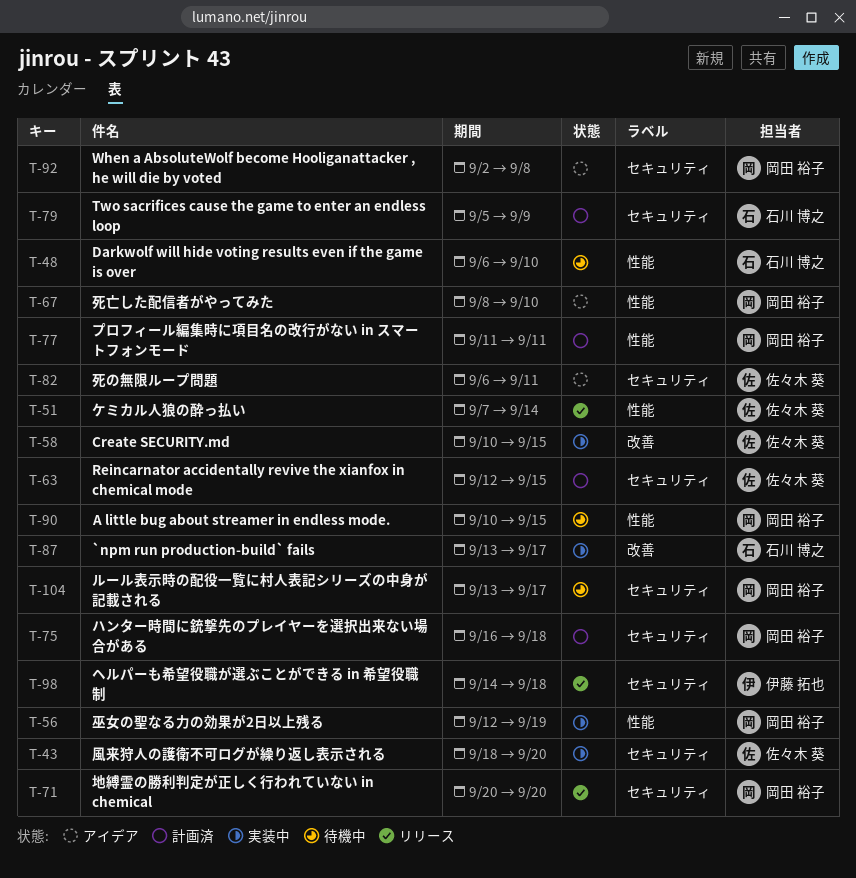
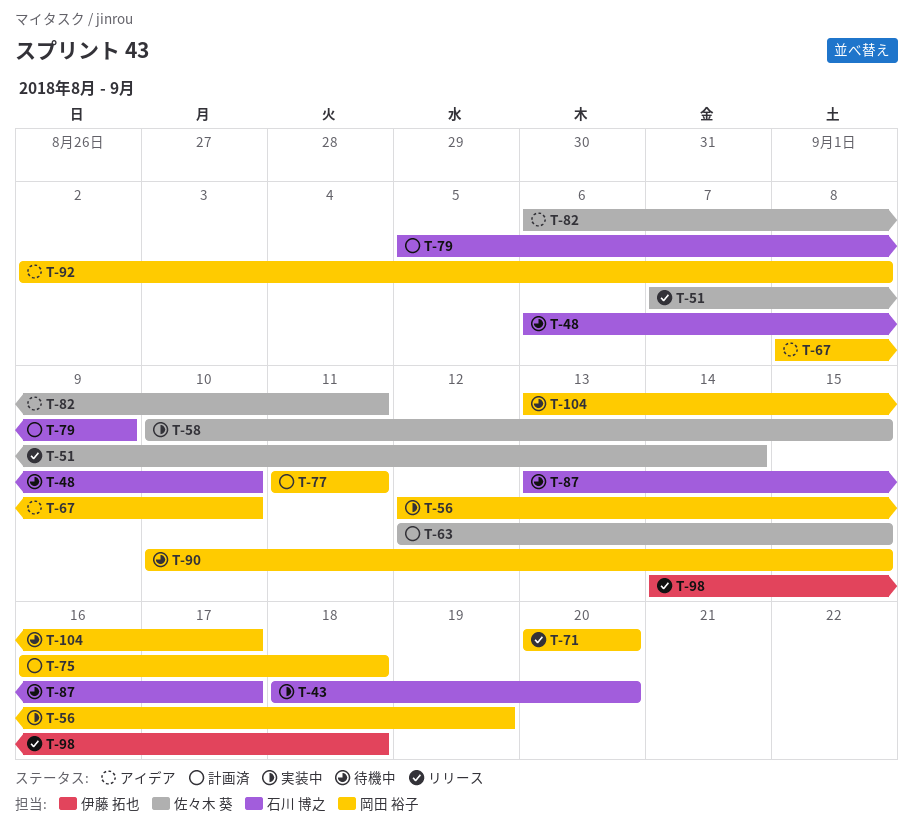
T-43, owner: 佐々木 葵 -> 石川 博之
T-87, status: 実装中 -> 待機中

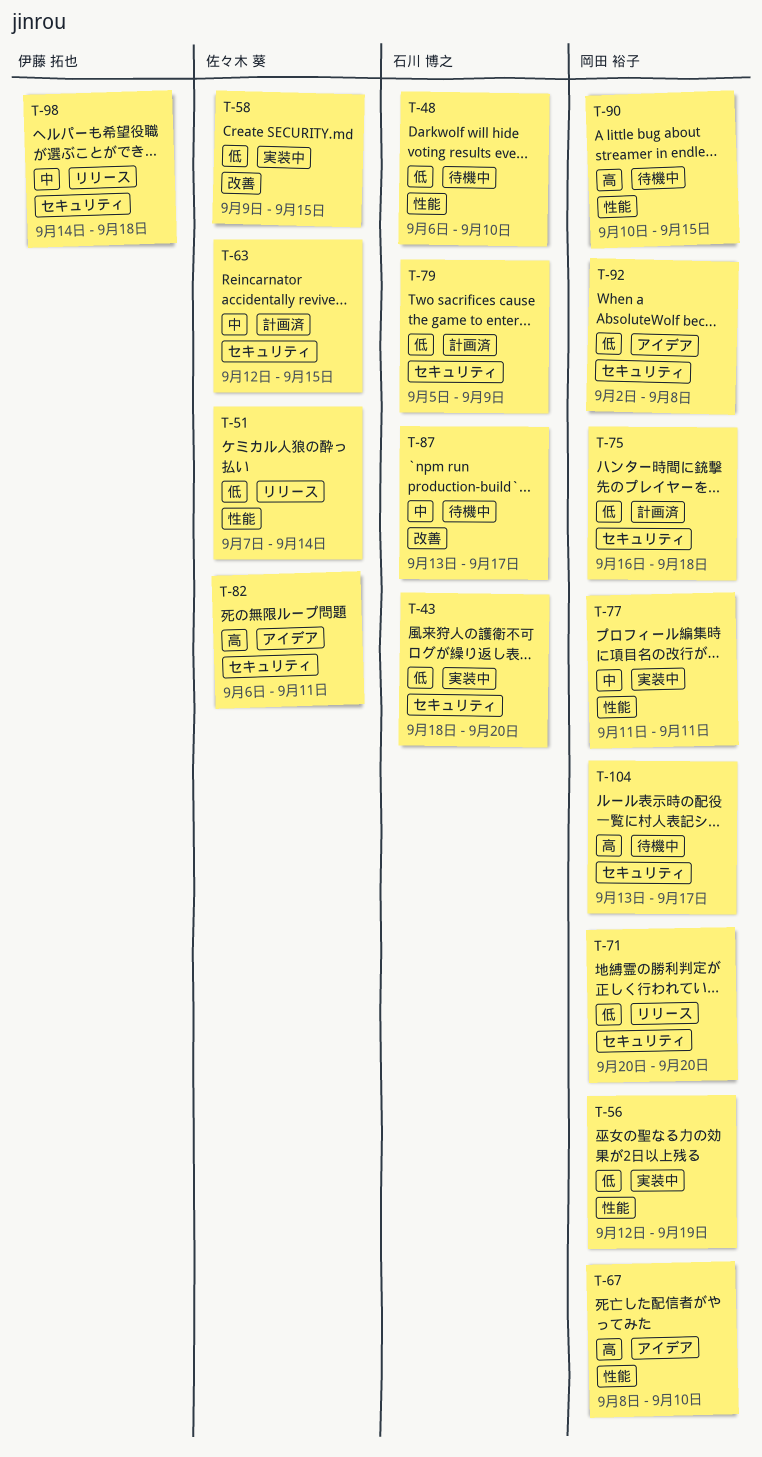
T-58, start: Sep 10 -> Sep 9
T-77, status: 計画済 -> 実装中

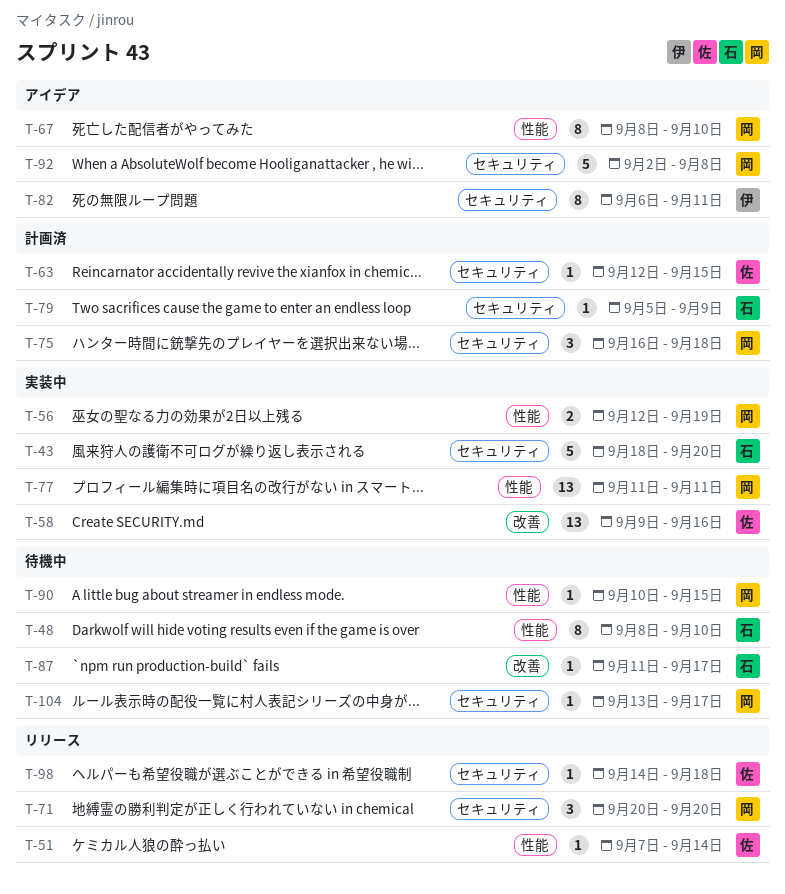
T-48, start: Sep 6 -> Sep 8
T-58, due: Sep 15 -> Sep 16
T-82, owner: 佐々木 葵 -> 伊藤 拓也
T-87, start: Sep 13 -> Sep 11
T-98, owner: 伊藤 拓也 -> 佐々木 葵

